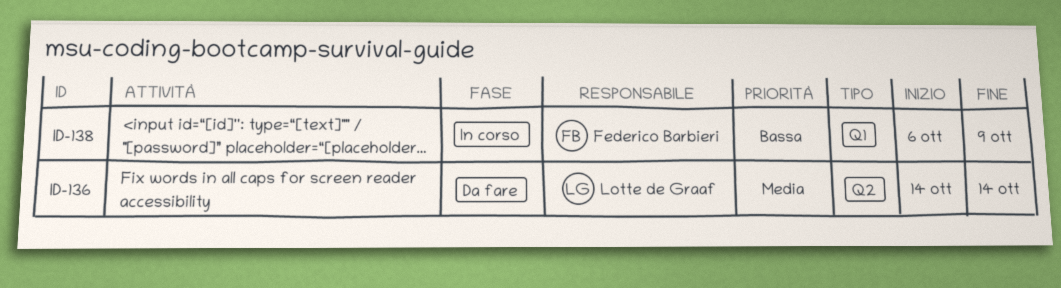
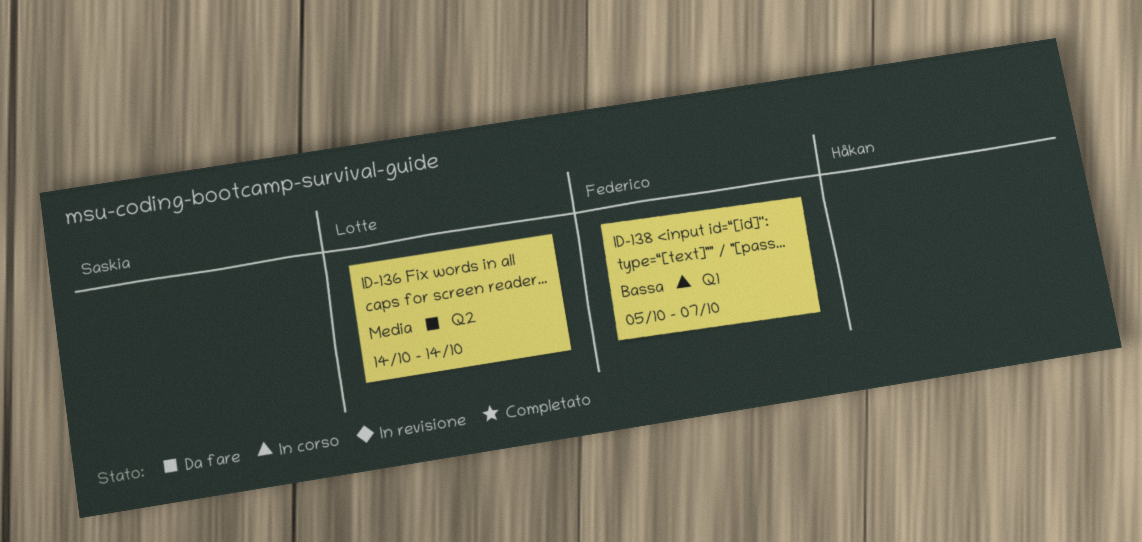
ID-138, start: Oct 6 -> Oct 5
ID-138, due: Oct 9 -> Oct 7

